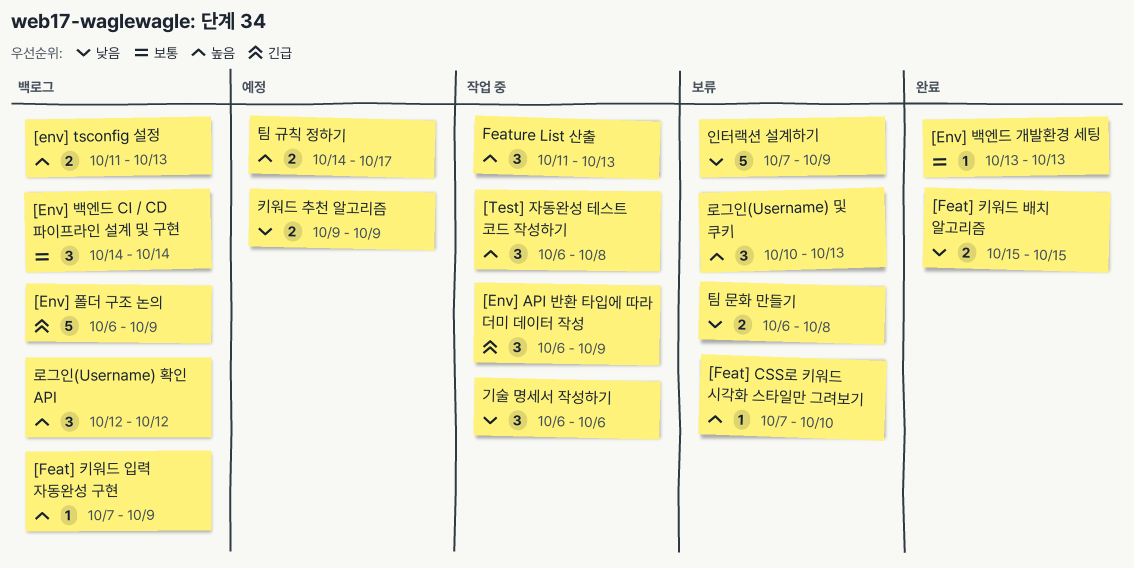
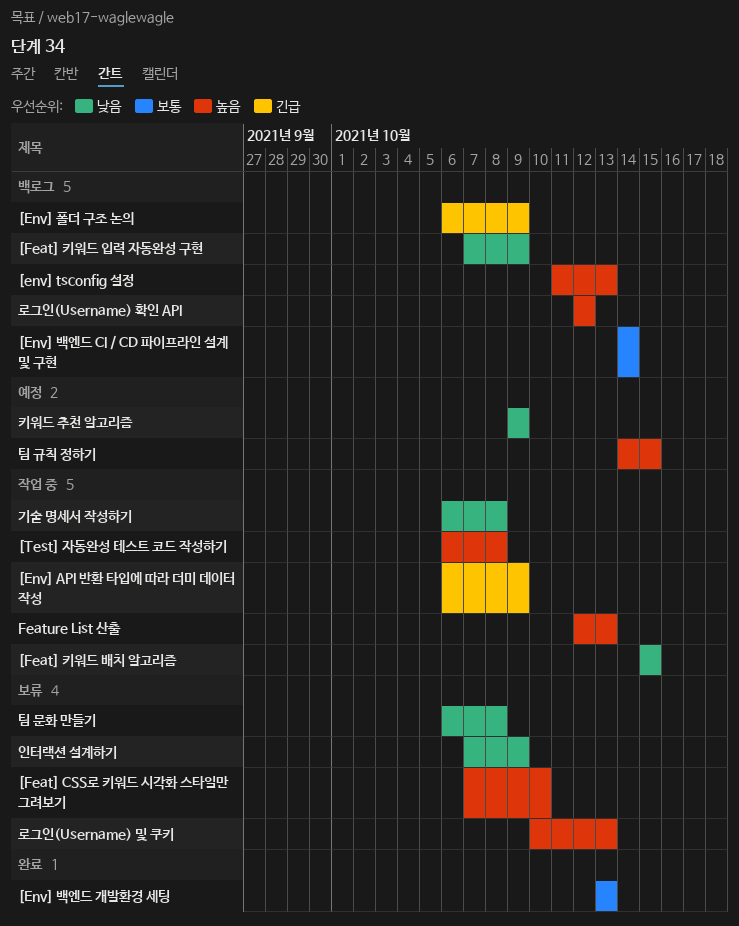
[Feat] 키워드 배치 알고리즘, status: 완료 -> 작업 중
[Feat] 키워드 입력 자동완성 구현, priority: 높음 -> 낮음
Feature List 산출, start: Oct 11 -> Oct 12
기술 명세서 작성하기, due: Oct 6 -> Oct 8
팀 규칙 정하기, due: Oct 17 -> Oct 15

